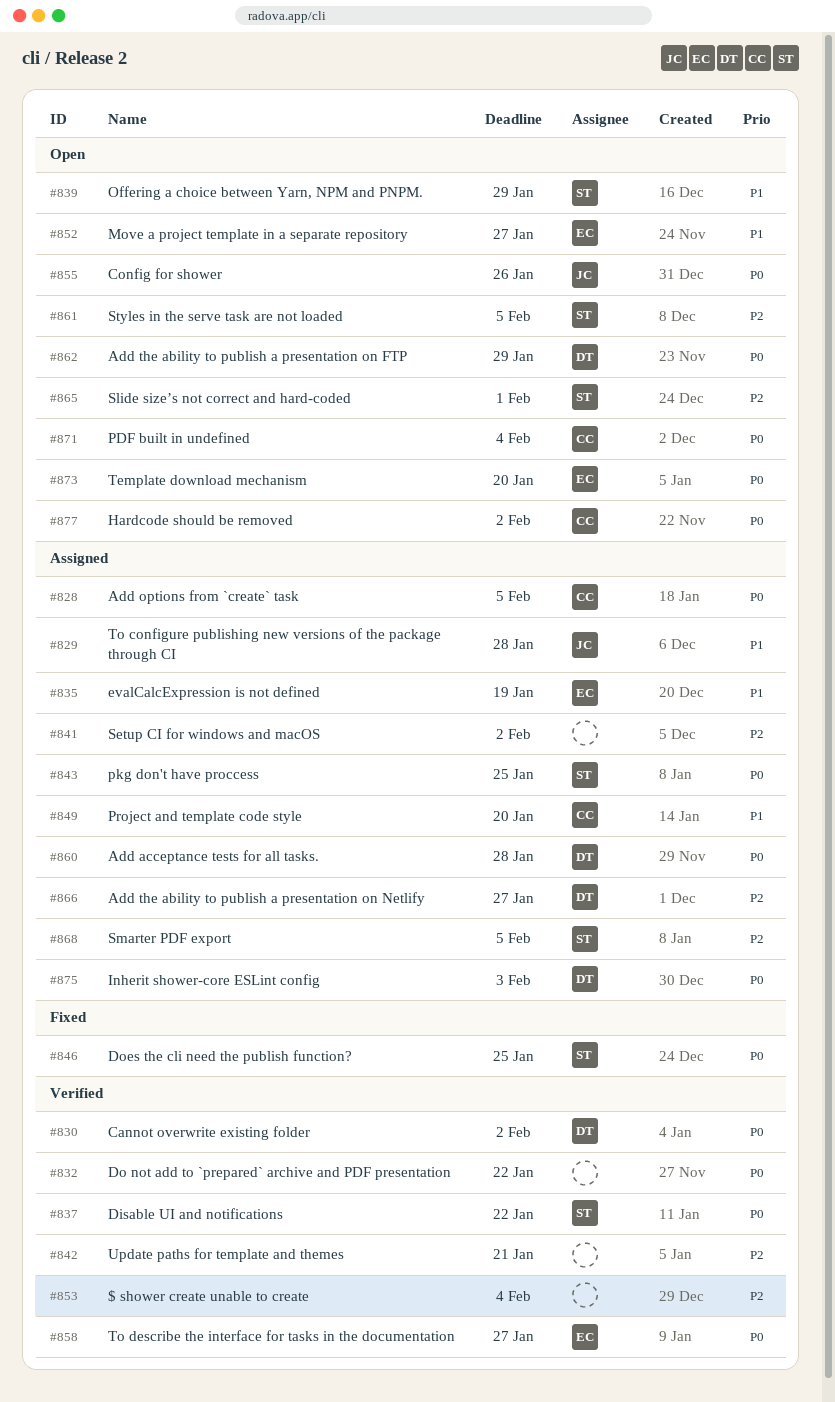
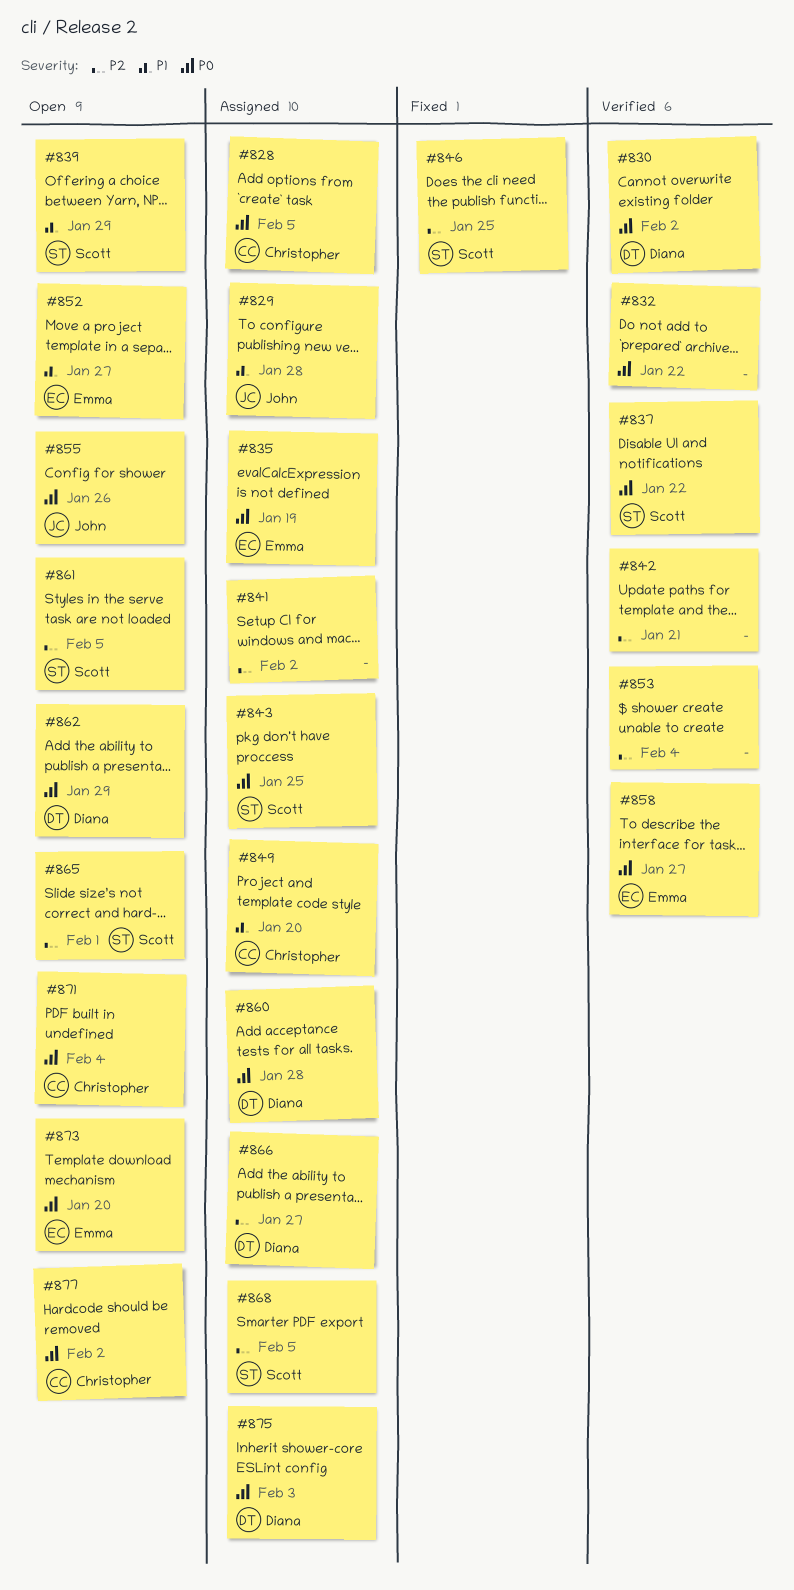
#835, priority: P1 -> P0
#846, priority: P0 -> P2

